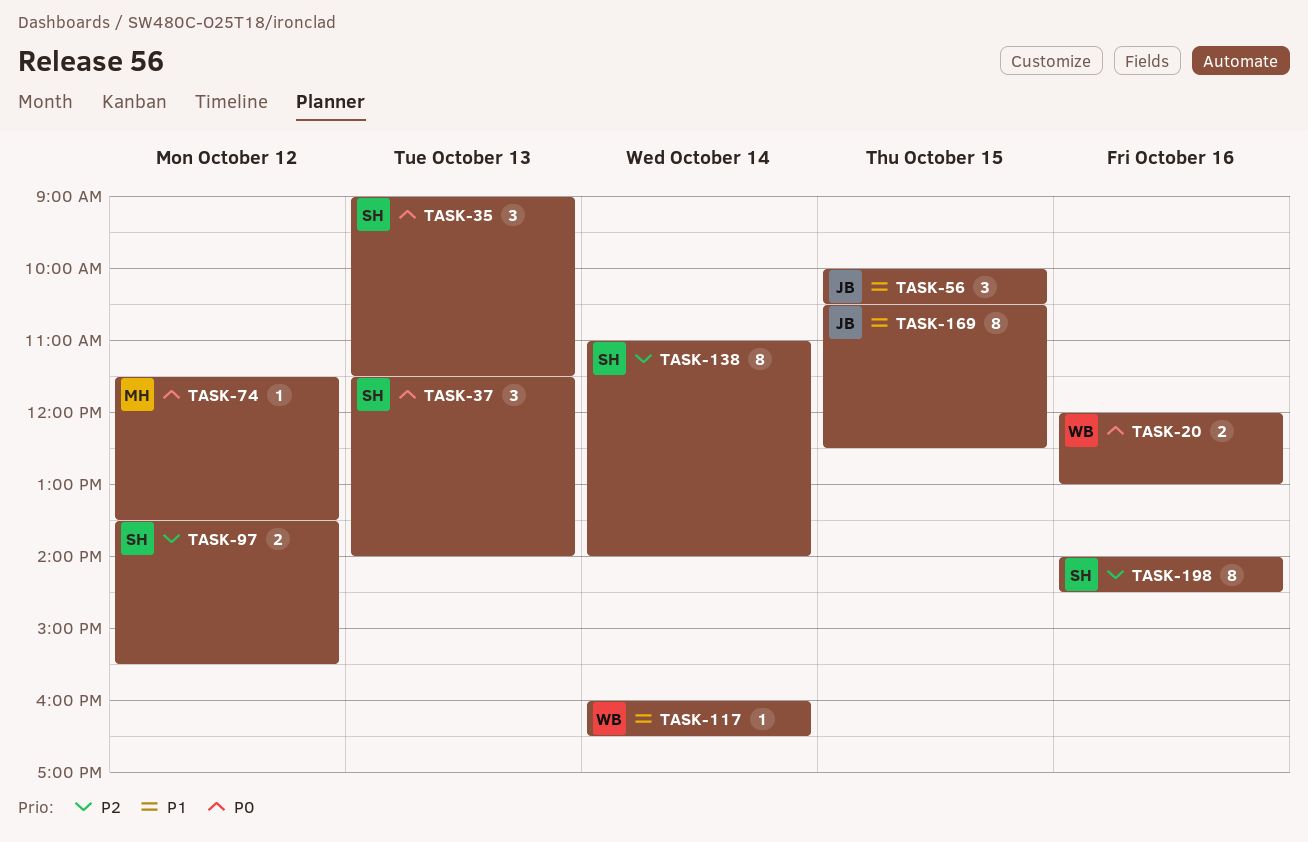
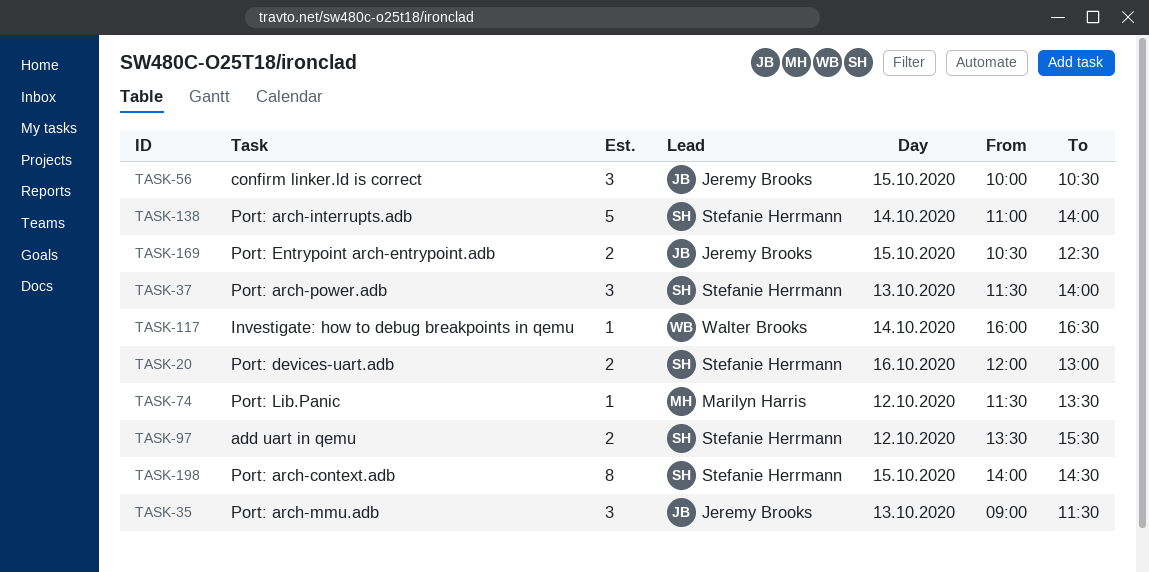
TASK-20, owner: Walter Brooks -> Stefanie Herrmann
TASK-35, owner: Stefanie Herrmann -> Jeremy Brooks
TASK-138, estimate: 8 -> 5
TASK-169, estimate: 8 -> 2
TASK-198, day: Oct 16 -> Oct 15

